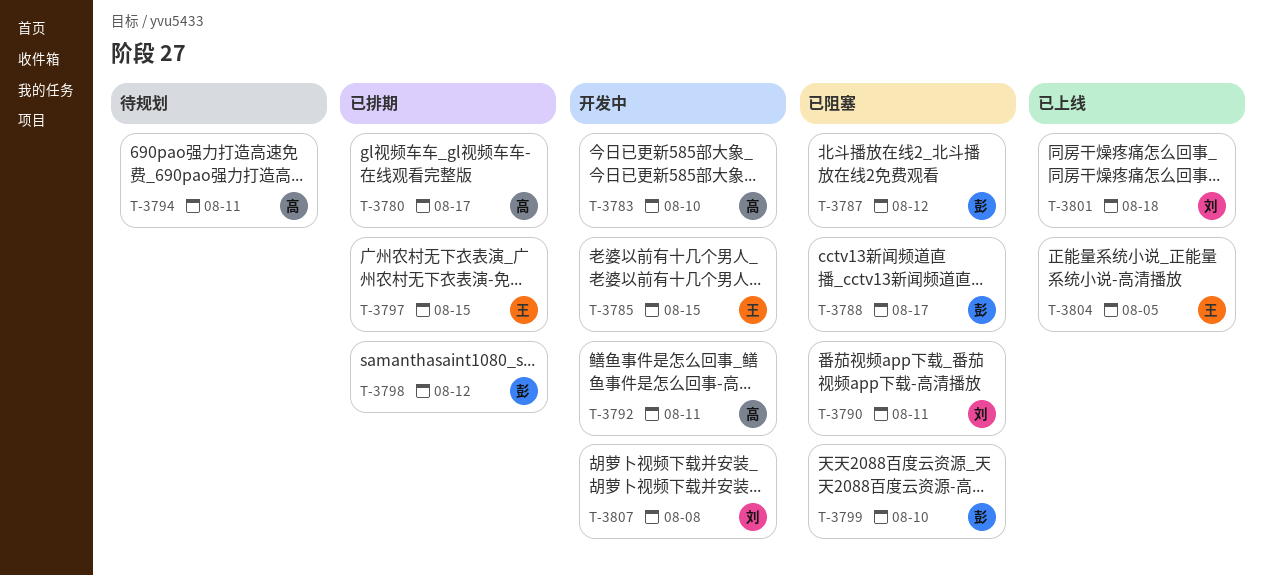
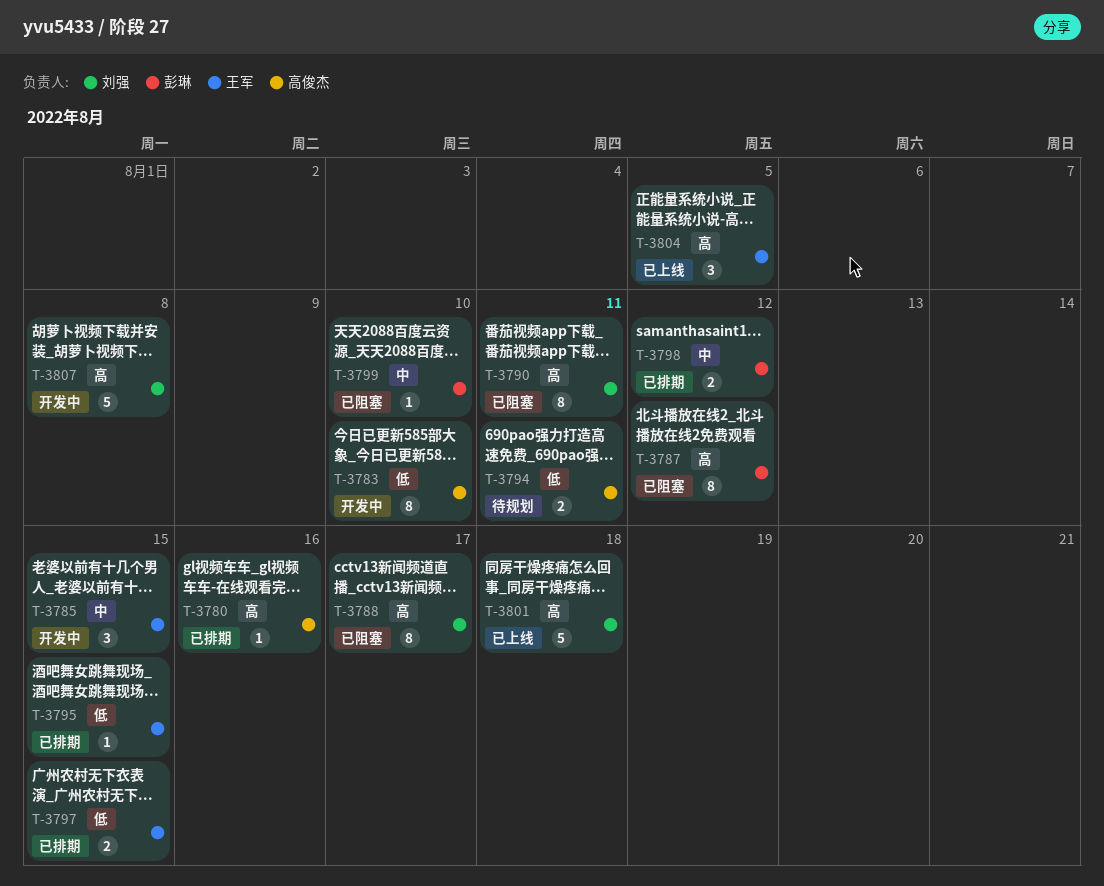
T-3780, due: Aug 17 -> Aug 16
T-3788, owner: 彭琳 -> 刘强
T-3792: present -> none
T-3795: none -> present

